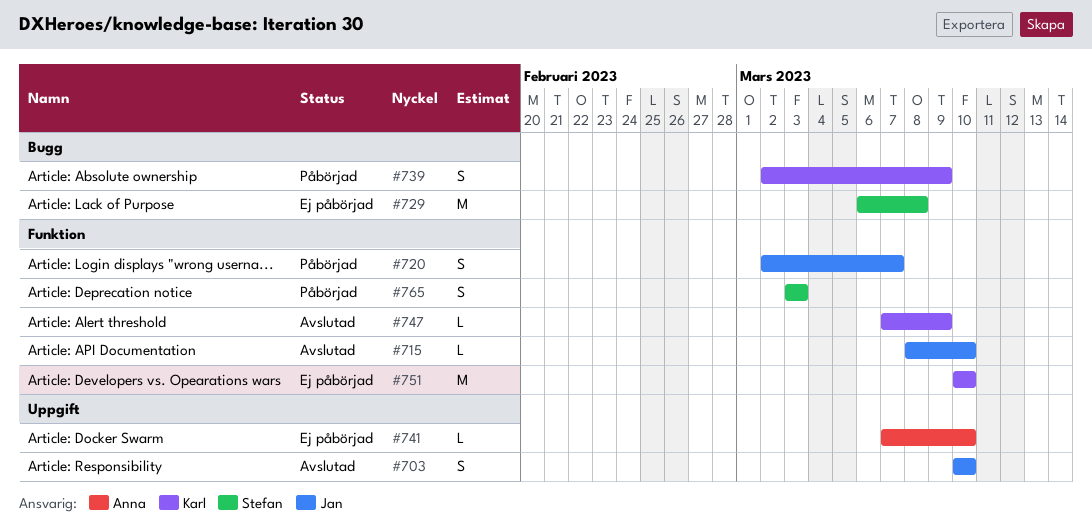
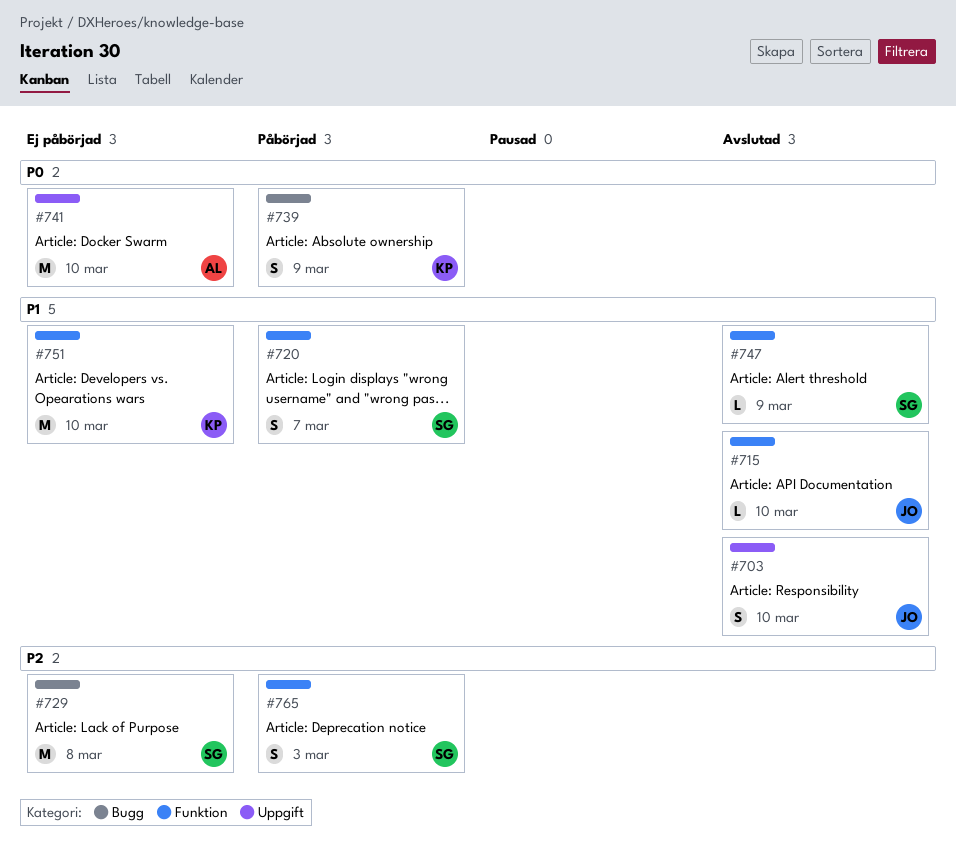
#720, owner: Jan -> Stefan
#741, estimate: L -> M
#747, owner: Karl -> Stefan

